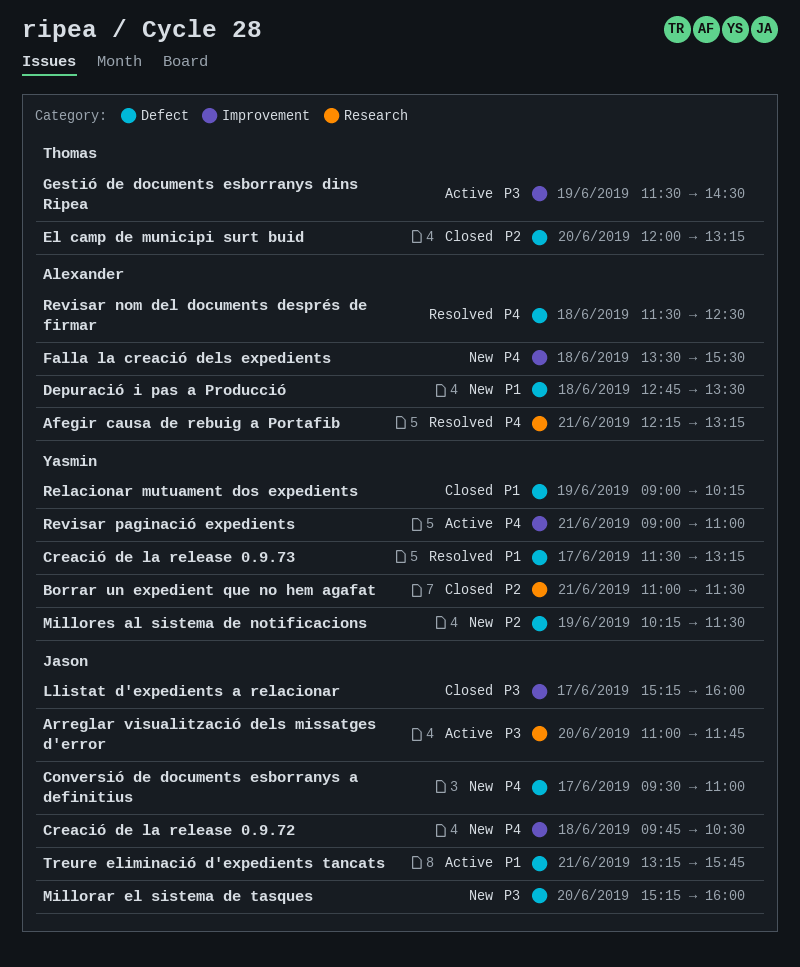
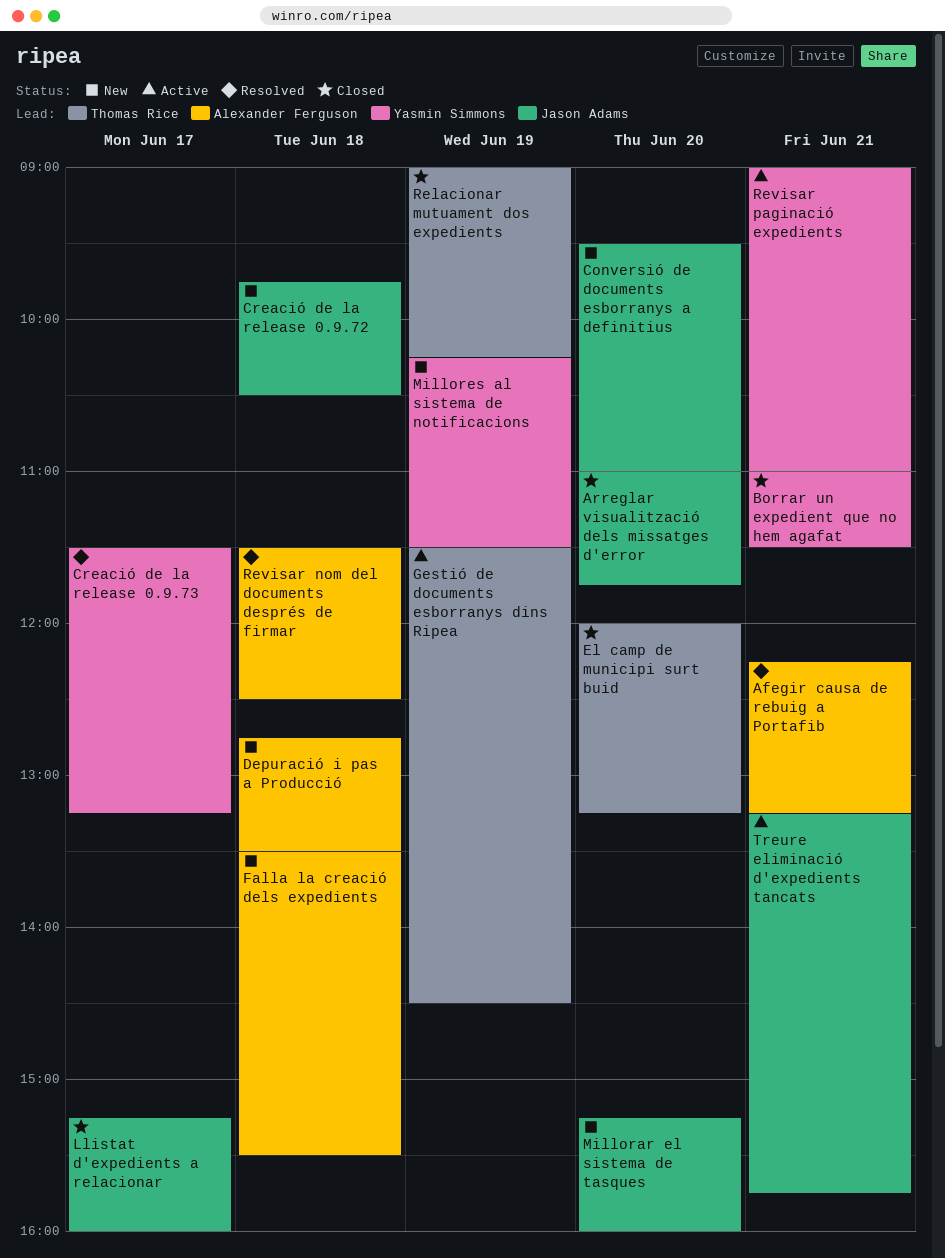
Arreglar visualització dels missatges d'error, status: Active -> Closed
Conversió de documents esborranys a definitius, day: Jun 17 -> Jun 20
Relacionar mutuament dos expedients, owner: Yasmin Simmons -> Thomas Rice

